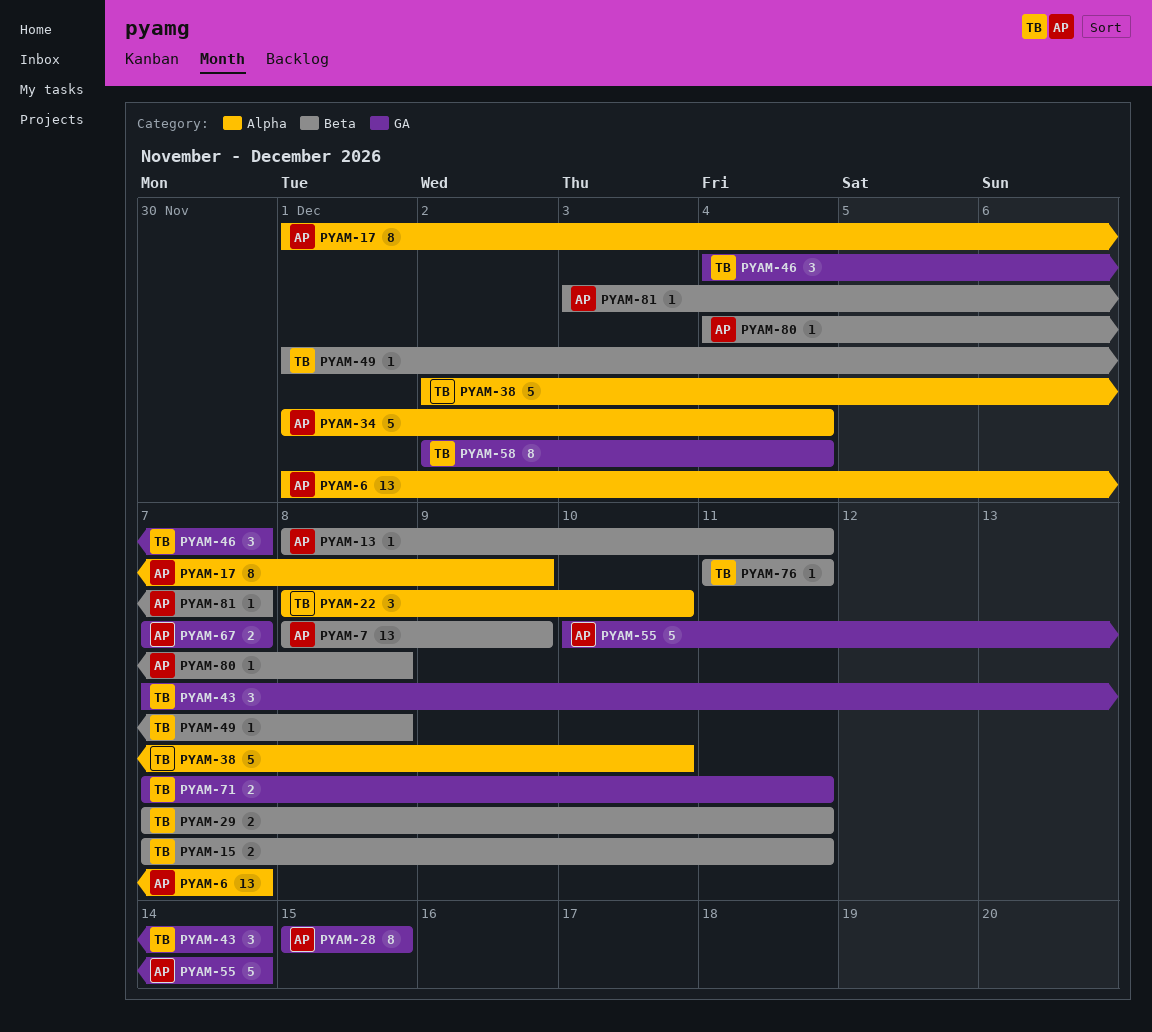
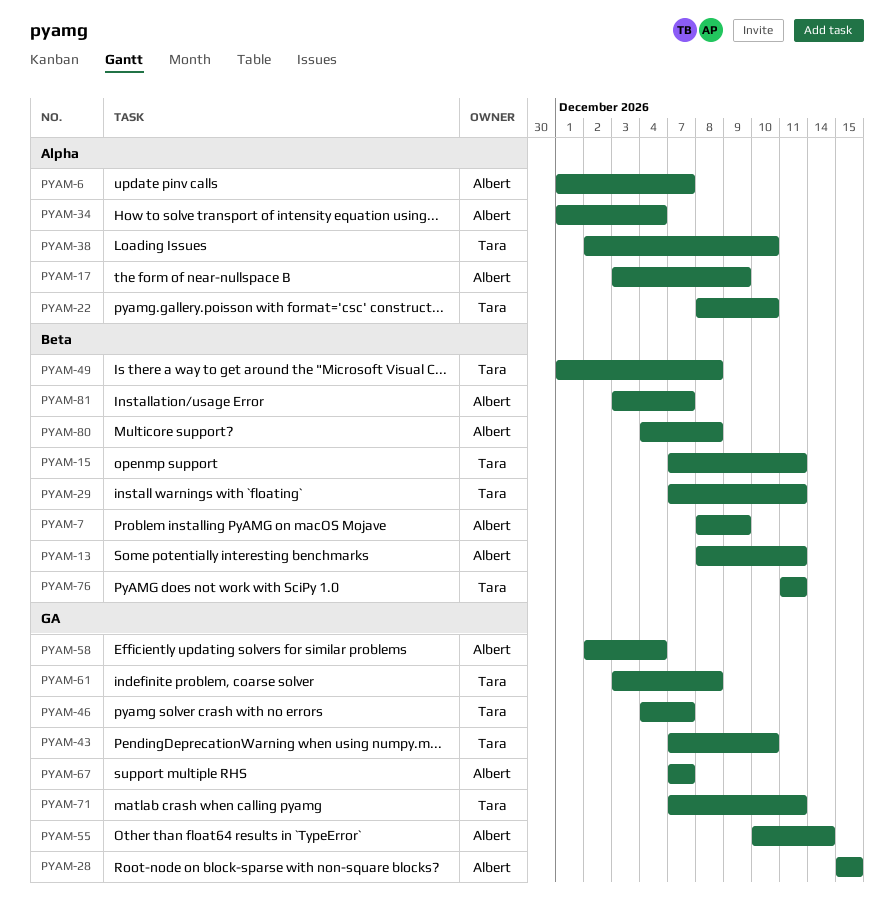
PYAM-17, start: Dec 1 -> Dec 3
PYAM-43, due: Dec 14 -> Dec 10
PYAM-58, owner: Tara -> Albert
PYAM-61: none -> present

